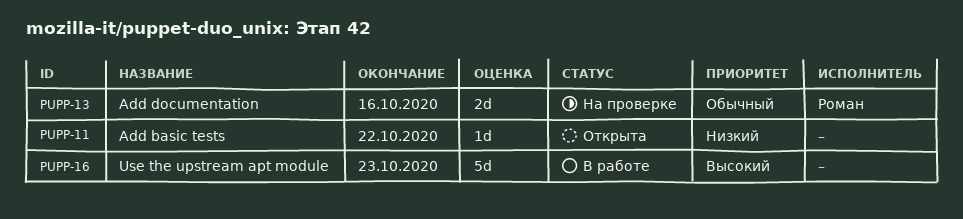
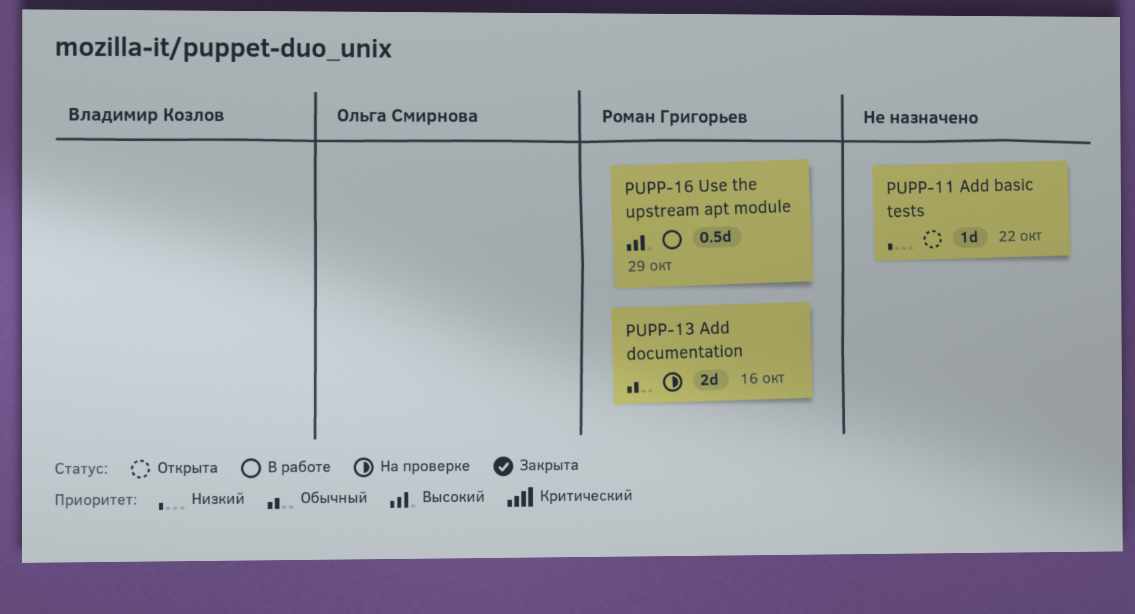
PUPP-16, owner: none -> Роман Григорьев
PUPP-16, estimate: 5d -> 0.5d
PUPP-16, due: Oct 23 -> Oct 29

